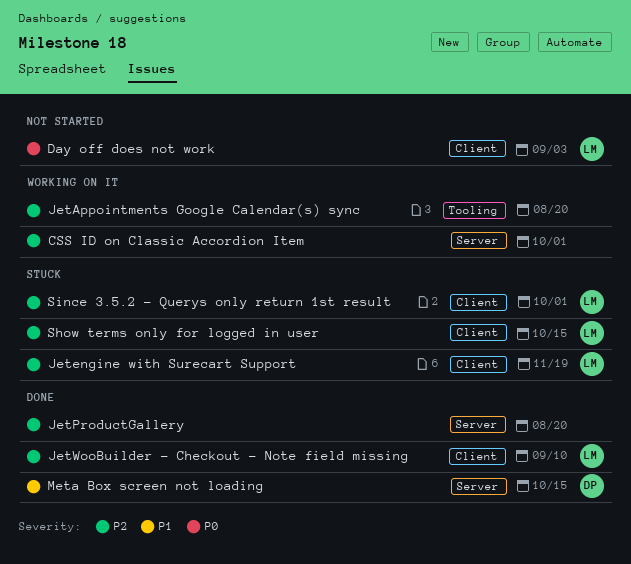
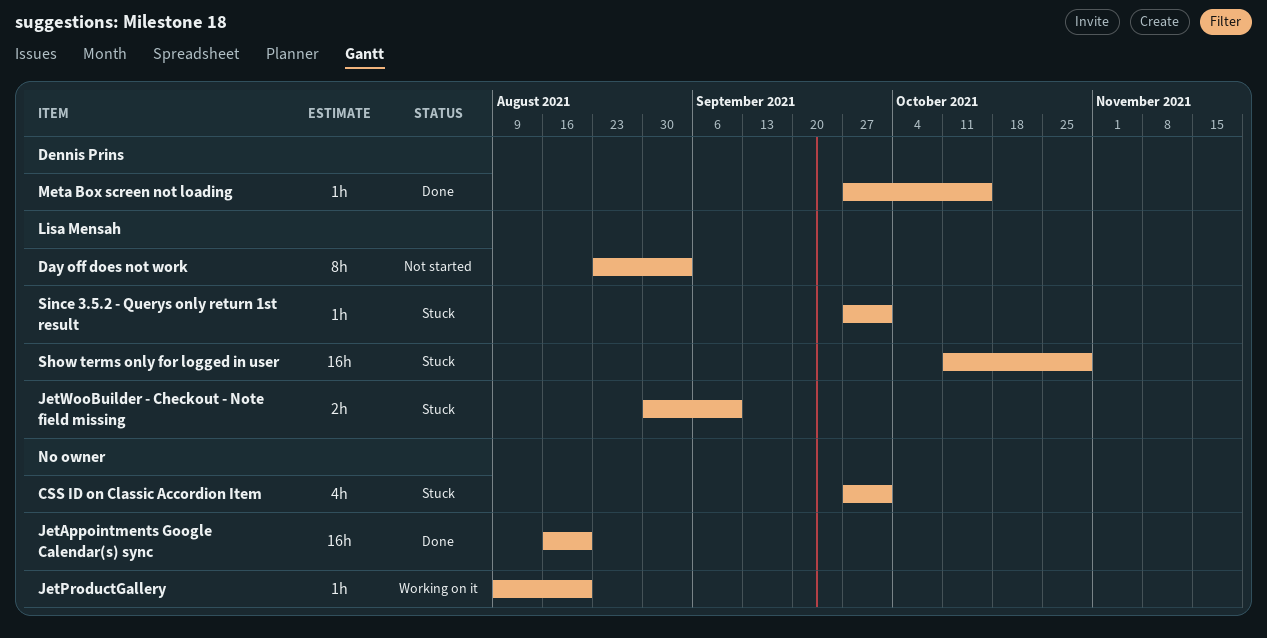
CSS ID on Classic Accordion Item, status: Working on it -> Stuck
JetAppointments Google Calendar(s) sync, status: Working on it -> Done
Jetengine with Surecart Support: present -> none
JetProductGallery, status: Done -> Working on it
JetWooBuilder - Checkout - Note field missing, status: Done -> Stuck
Show terms only for logged in user, due: Oct 15 -> Oct 29

